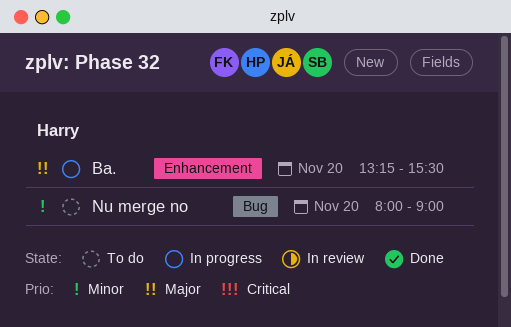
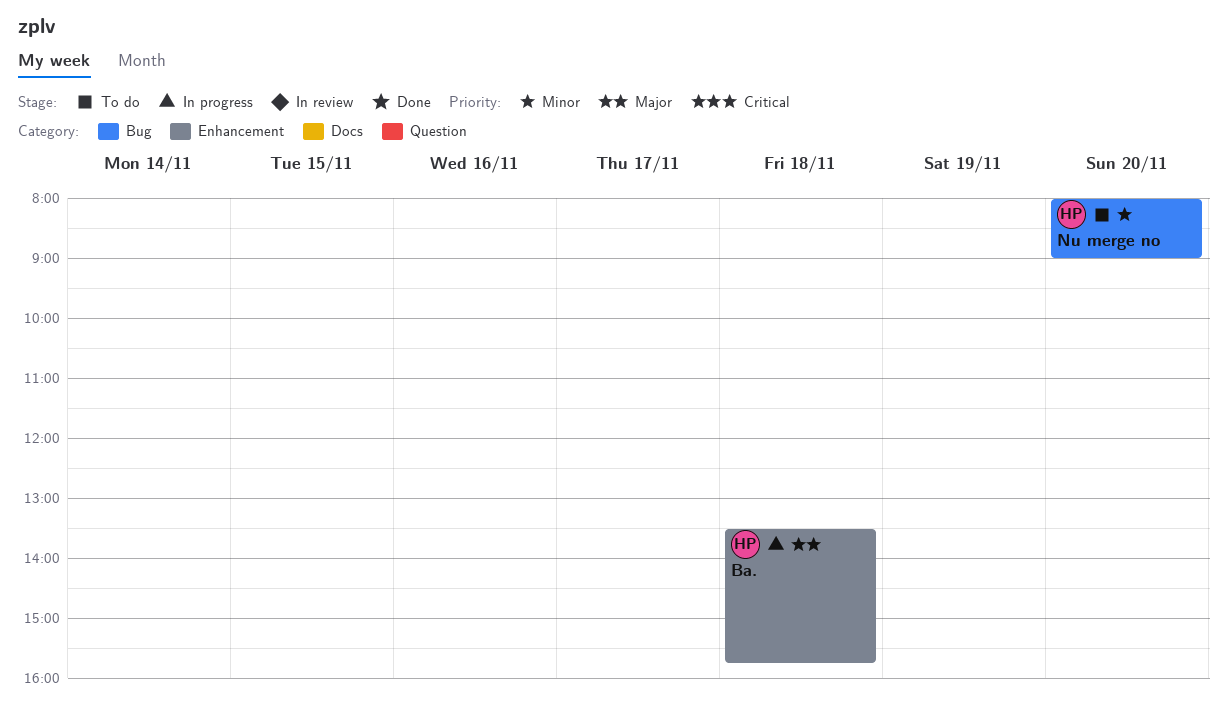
Ba., day: Nov 20 -> Nov 18
Ba., begins: 13:15 -> 13:30
Ba., ends: 15:30 -> 15:45

